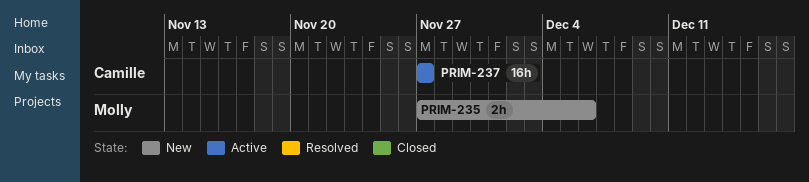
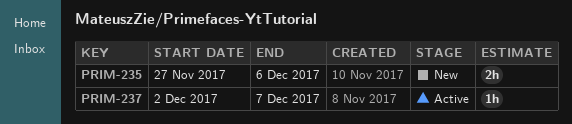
PRIM-237, estimate: 16h -> 1h
PRIM-237, start: Nov 27 -> Dec 2
PRIM-237, due: Nov 27 -> Dec 7

